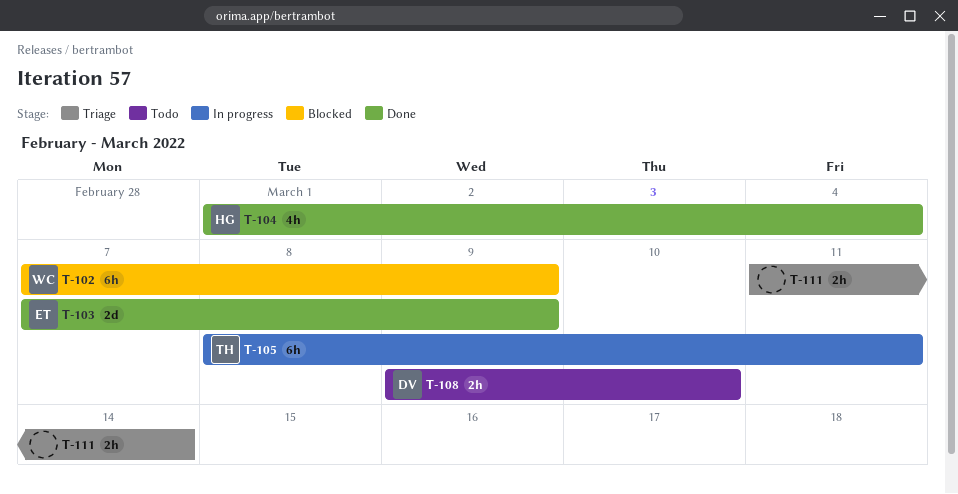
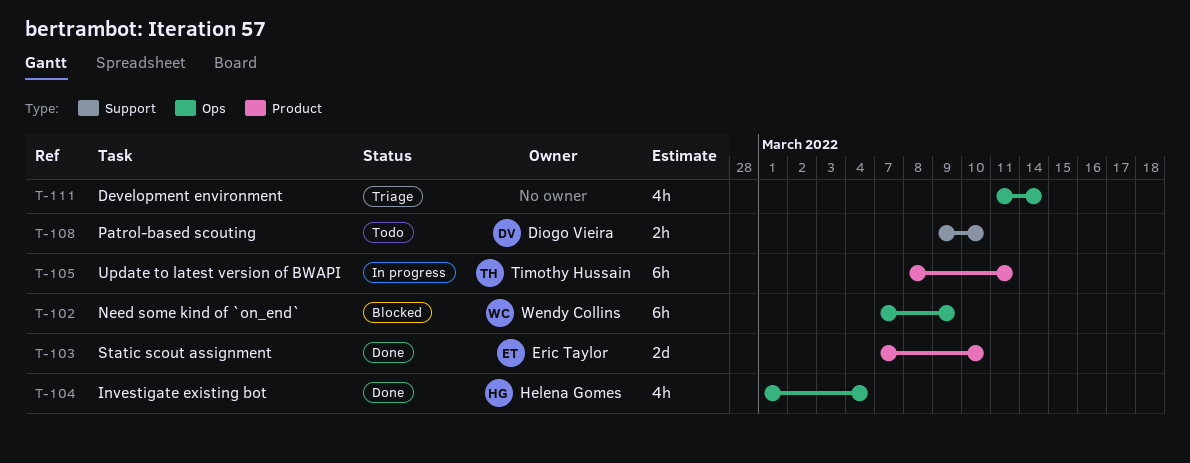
T-103, due: Mar 9 -> Mar 10
T-111, estimate: 2h -> 4h

